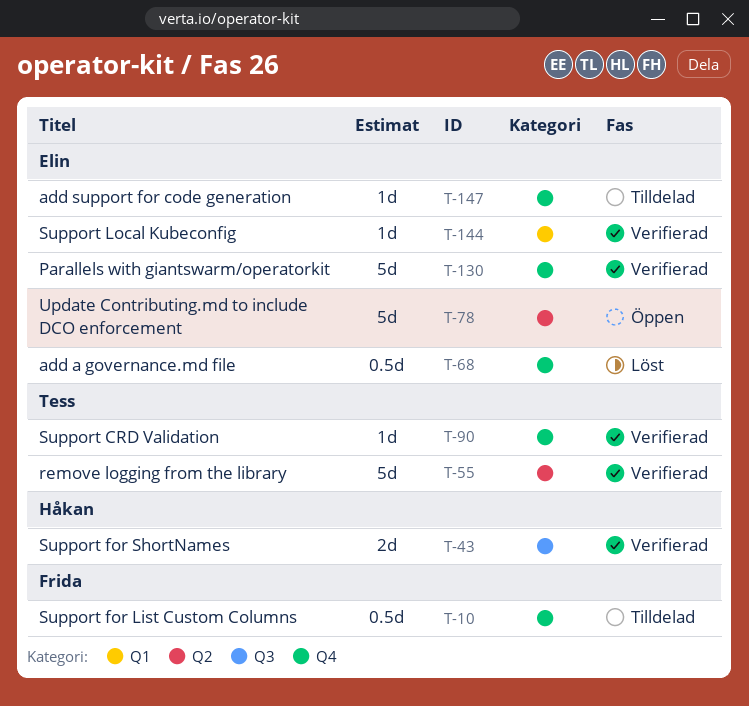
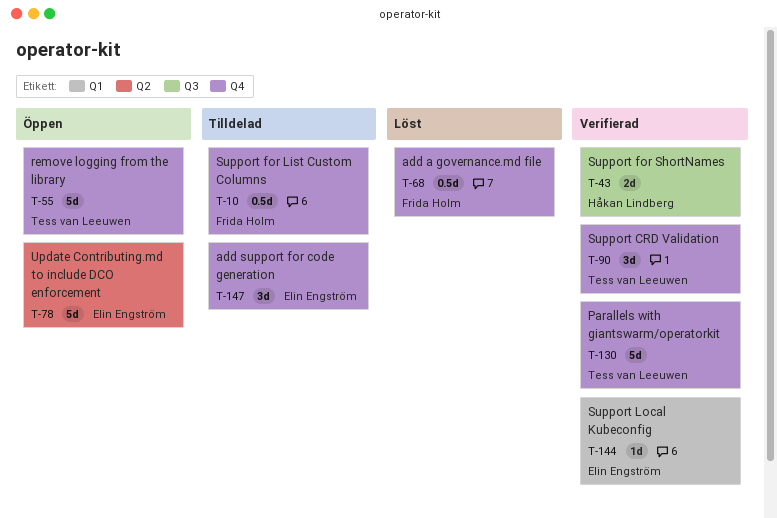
T-55, status: Verifierad -> Öppen
T-55, label: Q2 -> Q4
T-68, owner: Elin Engström -> Frida Holm
T-90, estimate: 1d -> 3d
T-130, owner: Elin Engström -> Tess van Leeuwen
T-147, estimate: 1d -> 3d

